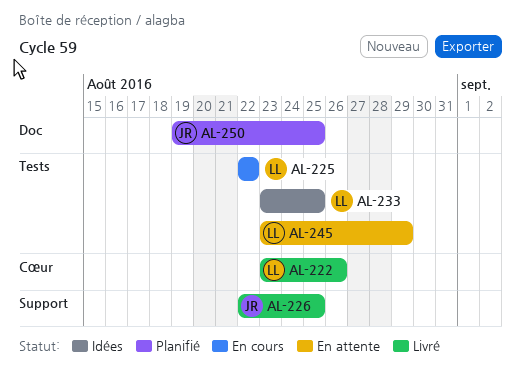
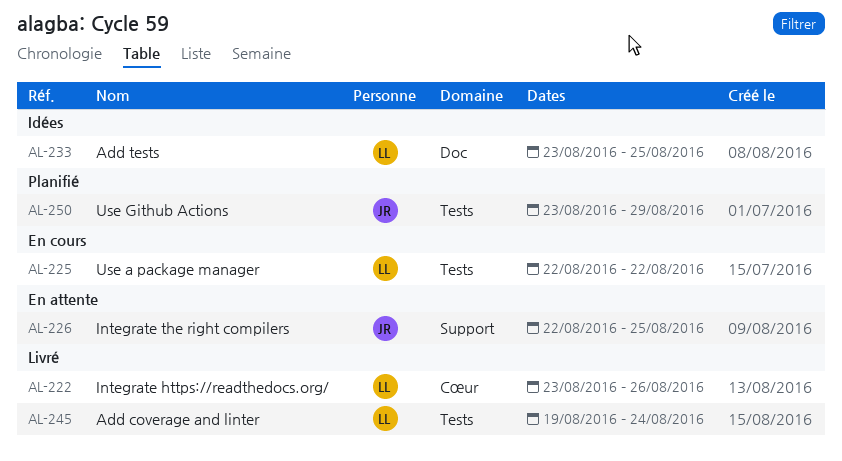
AL-226, status: Livré -> En attente
AL-233, label: Tests -> Doc
AL-245, status: En attente -> Livré
AL-245, start: Aug 23 -> Aug 19
AL-245, due: Aug 29 -> Aug 24
AL-250, label: Doc -> Tests
AL-250, start: Aug 19 -> Aug 23
AL-250, due: Aug 25 -> Aug 29

